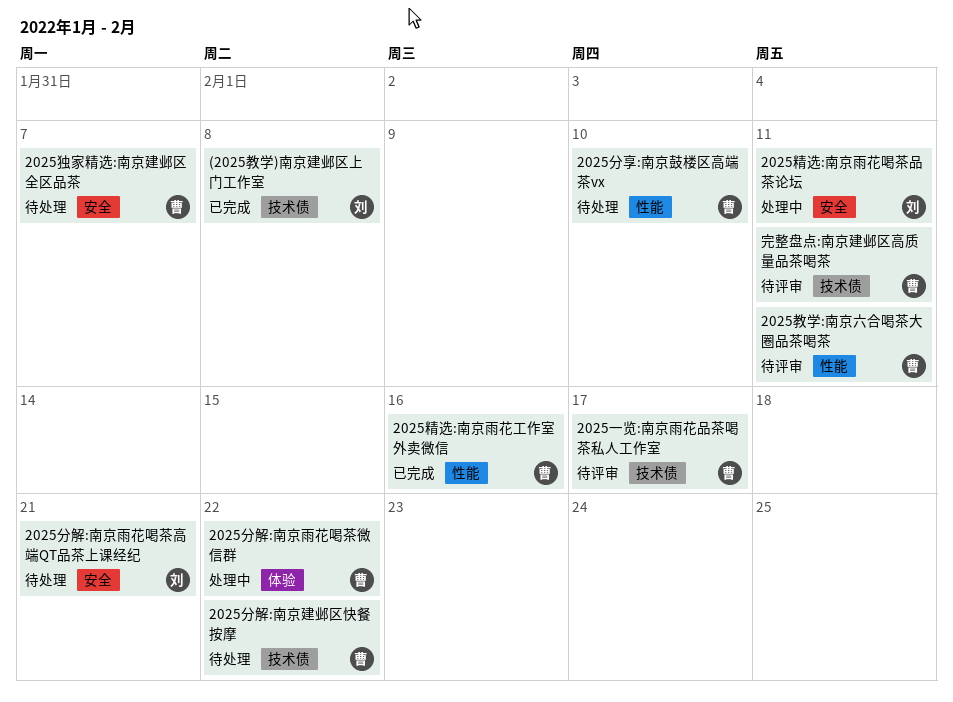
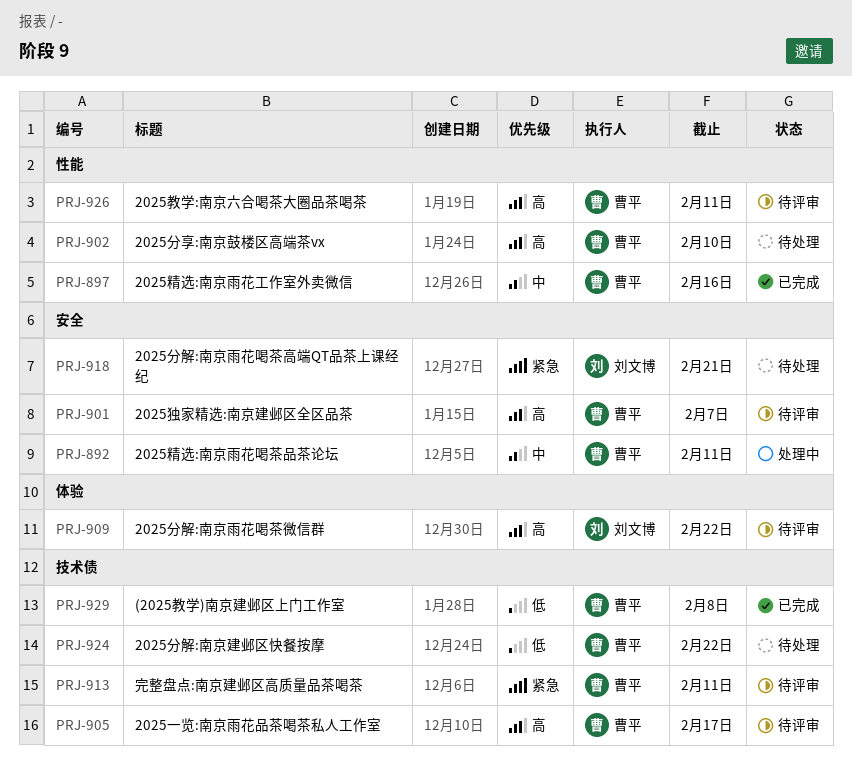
(2025教学)南京建邺区上门工作室, owner: 刘文博 -> 曹平
2025分解:南京雨花喝茶微信群, status: 处理中 -> 待评审
2025分解:南京雨花喝茶微信群, owner: 曹平 -> 刘文博
2025独家精选:南京建邺区全区品茶, status: 待处理 -> 待评审
2025精选:南京雨花喝茶品茶论坛, owner: 刘文博 -> 曹平

